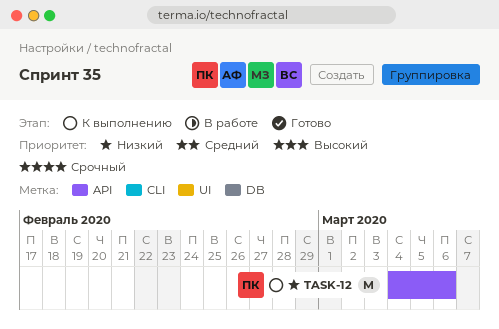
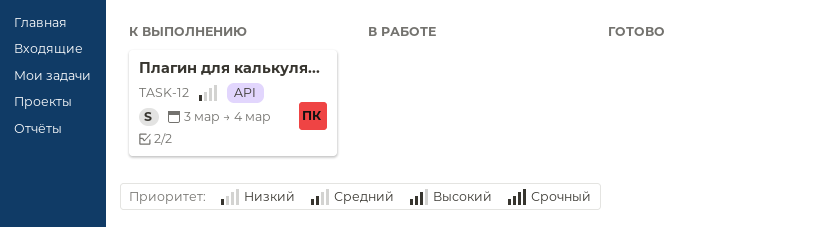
TASK-12, estimate: M -> S
TASK-12, start: Mar 4 -> Mar 3
TASK-12, due: Mar 6 -> Mar 4

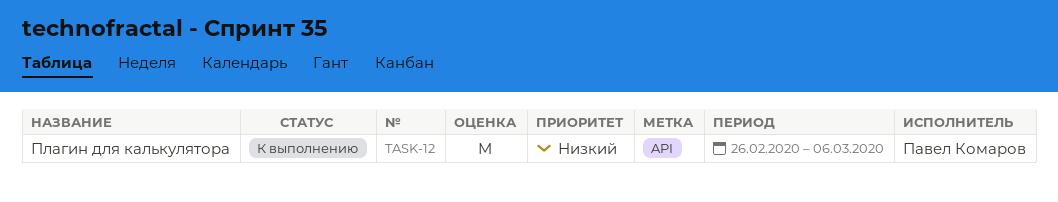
TASK-12, estimate: S -> M
TASK-12, start: Mar 3 -> Feb 26
TASK-12, due: Mar 4 -> Mar 6

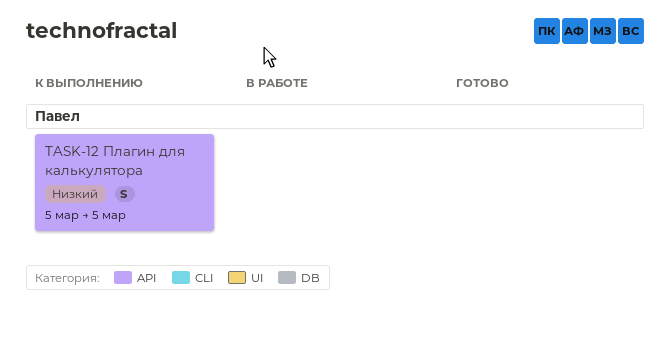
TASK-12, estimate: M -> S
TASK-12, start: Feb 26 -> Mar 5
TASK-12, due: Mar 6 -> Mar 5

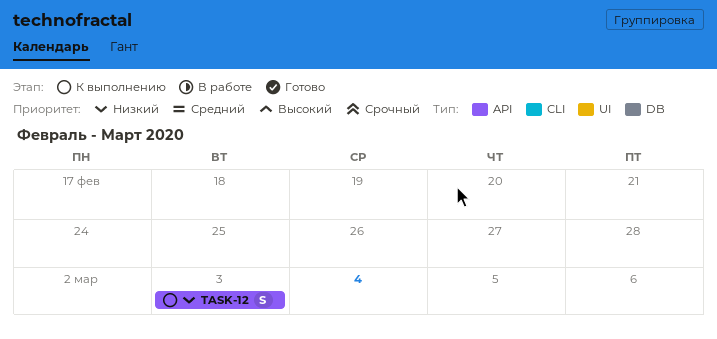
TASK-12, start: Mar 5 -> Mar 3
TASK-12, due: Mar 5 -> Mar 3

